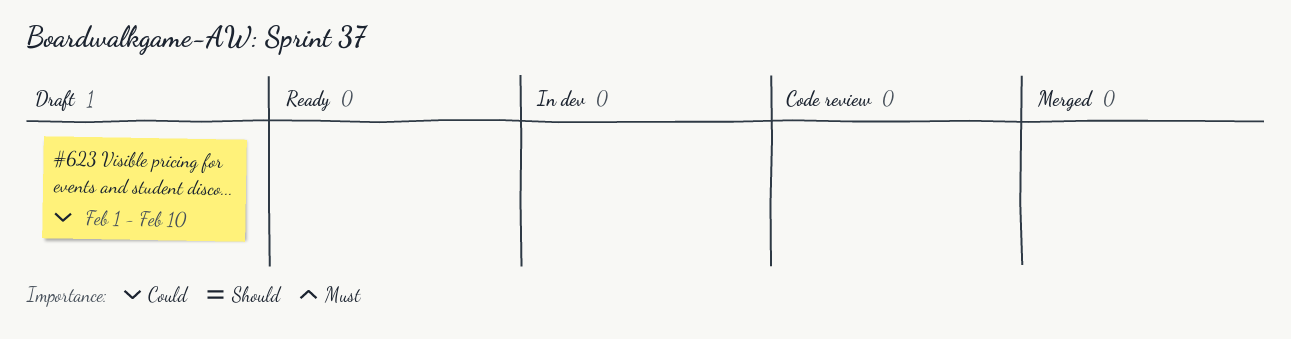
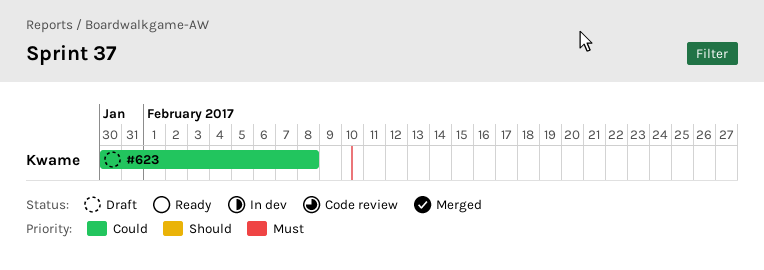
#623, start: Feb 1 -> Jan 30
#623, due: Feb 10 -> Feb 8

